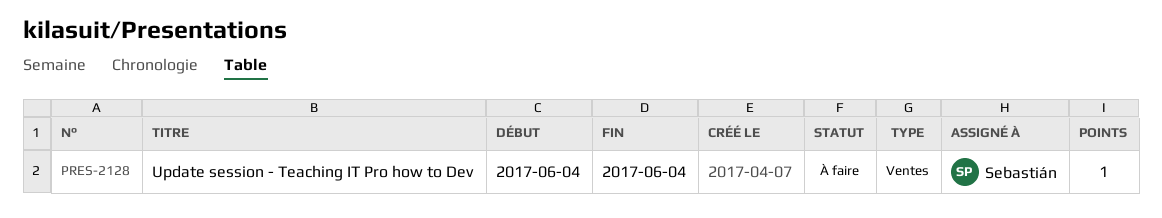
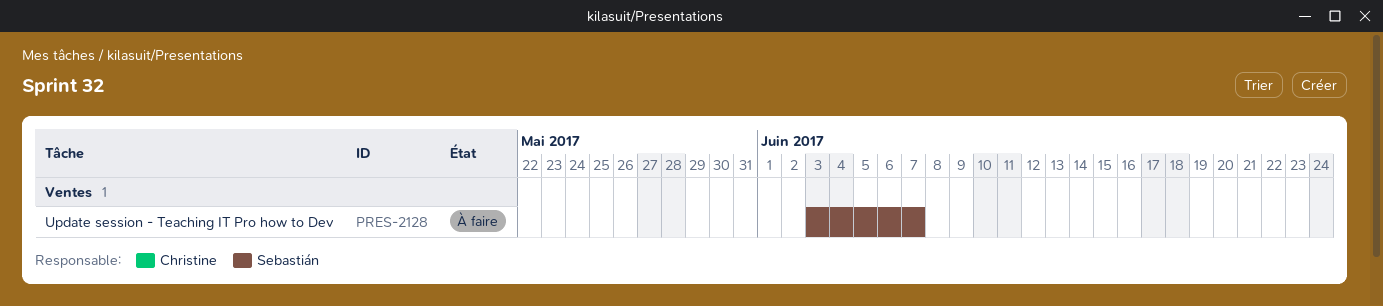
PRES-2128, start: Jun 4 -> Jun 3
PRES-2128, due: Jun 4 -> Jun 7

